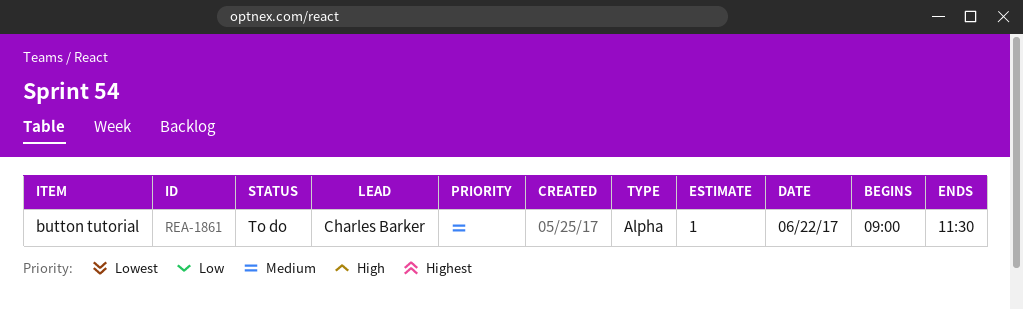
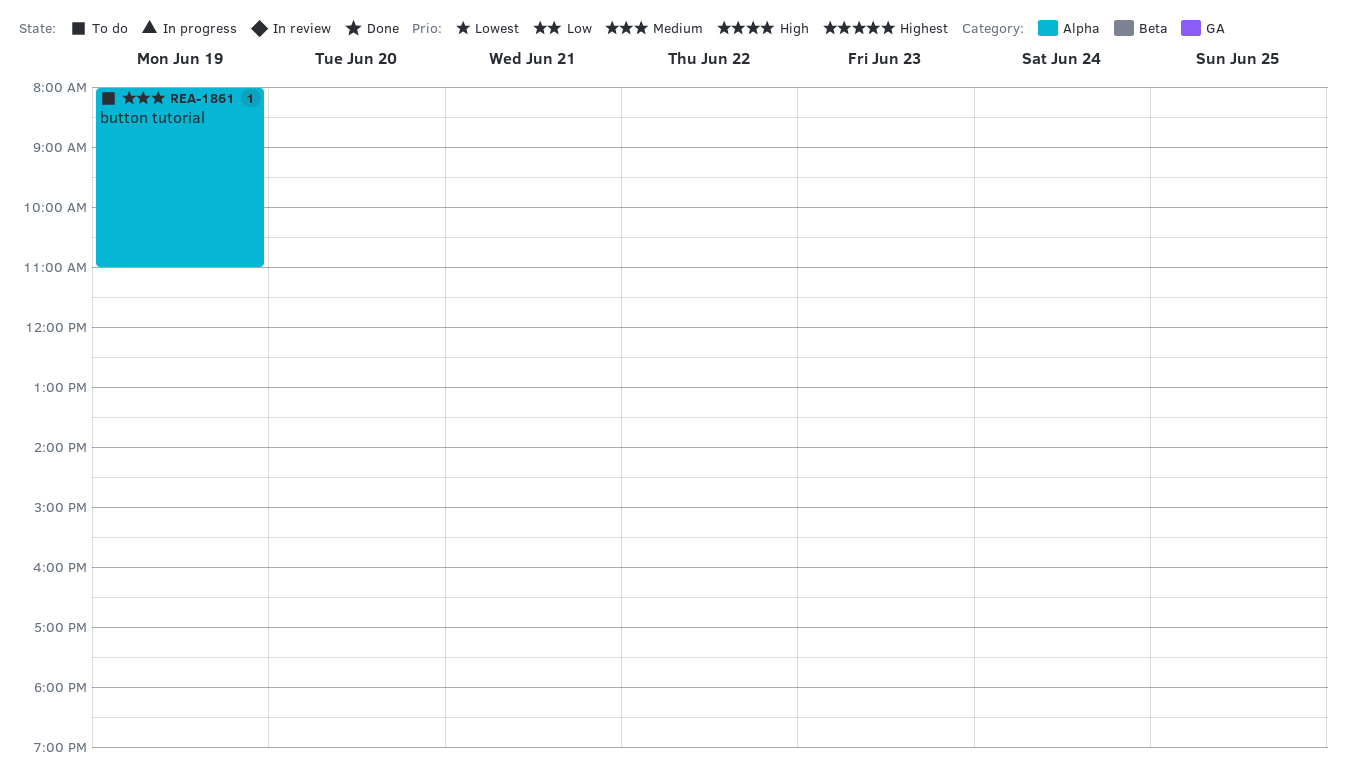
REA-1861, day: Jun 22 -> Jun 19
REA-1861, begins: 09:00 -> 08:00
REA-1861, ends: 11:30 -> 11:00

